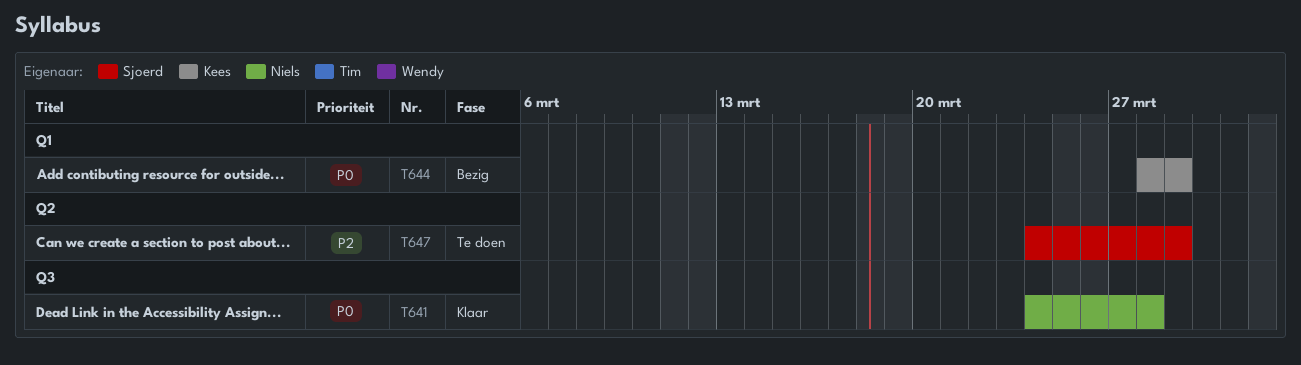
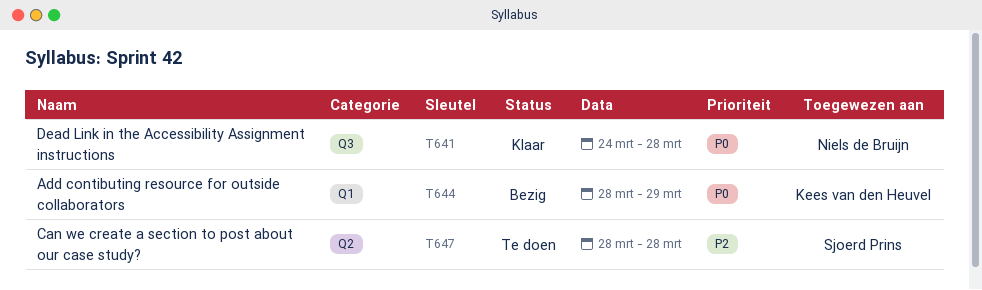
T647, start: Mar 24 -> Mar 28
T647, due: Mar 29 -> Mar 28

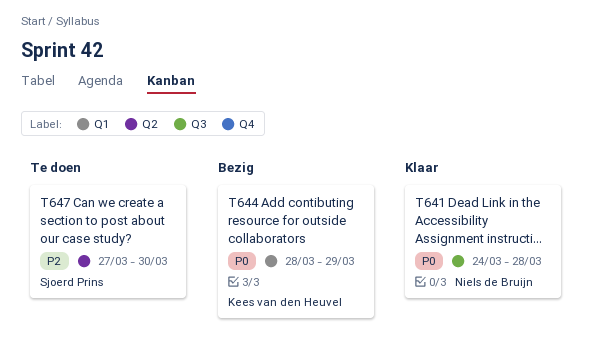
T647, start: Mar 28 -> Mar 27
T647, due: Mar 28 -> Mar 30

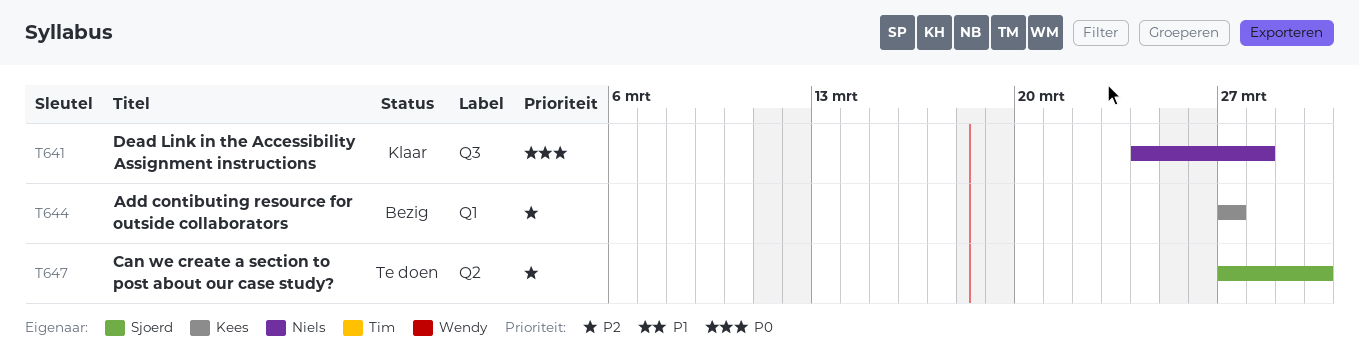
T644, priority: P0 -> P2
T644, start: Mar 28 -> Mar 27
T644, due: Mar 29 -> Mar 27

